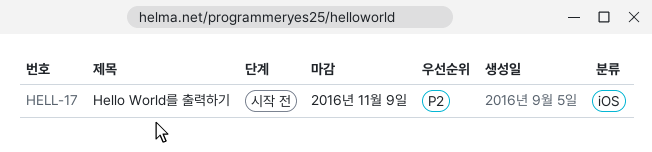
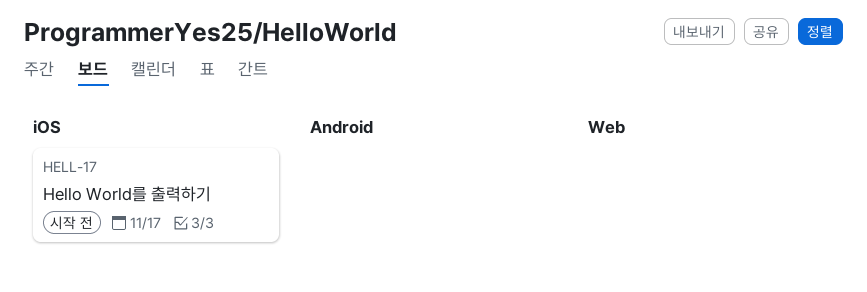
HELL-17, due: Nov 9 -> Nov 17

